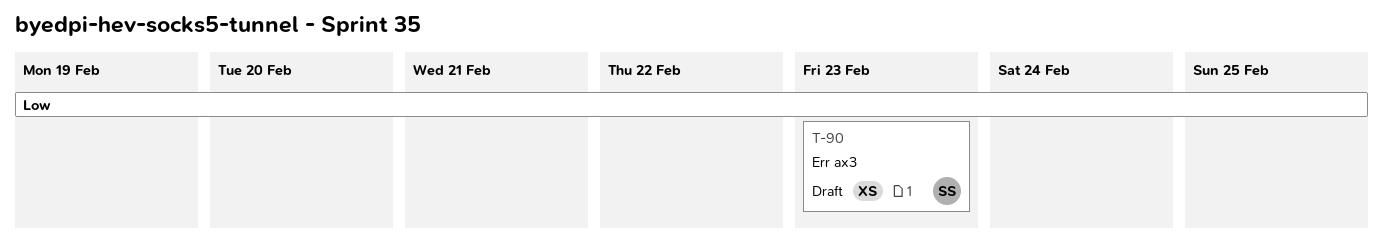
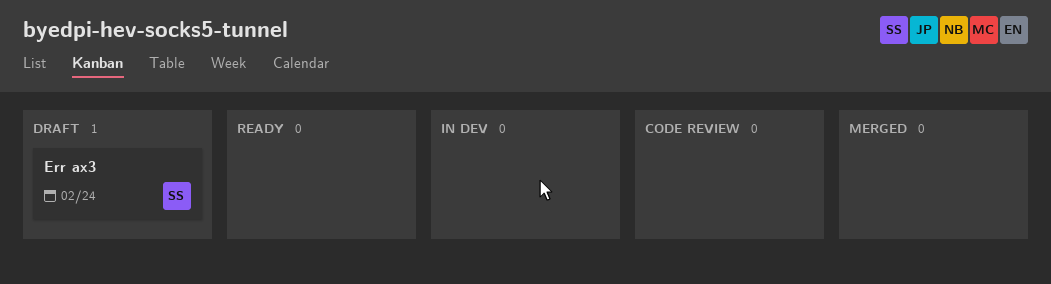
Err ax3, due: Feb 23 -> Feb 24

